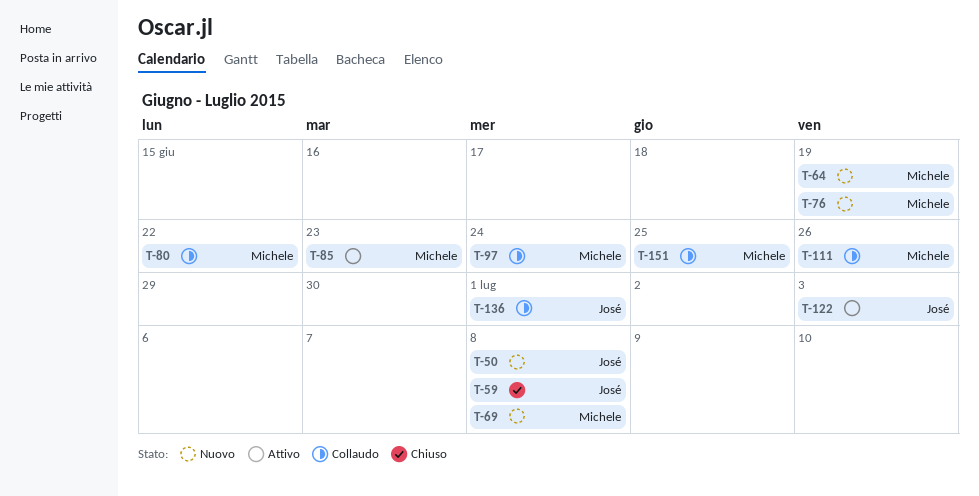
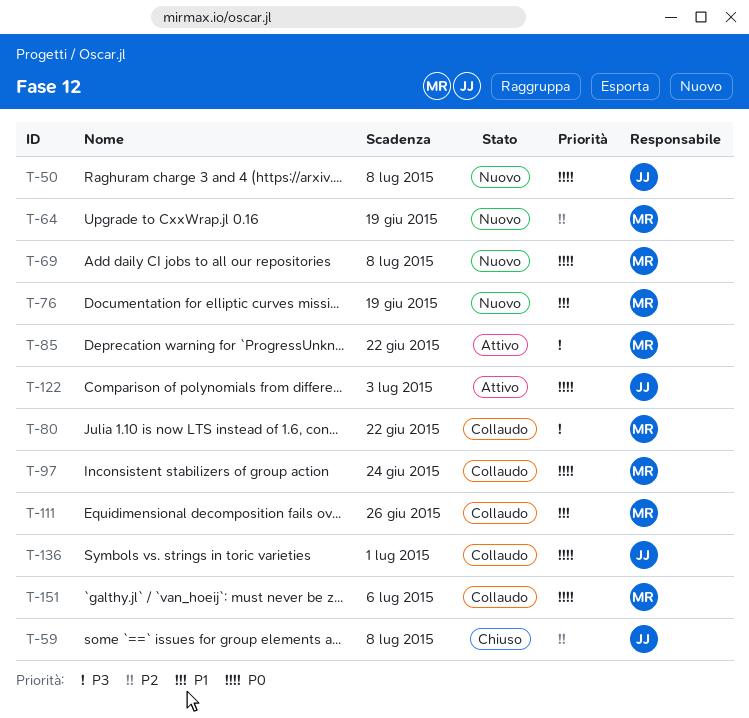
T-85, due: Jun 23 -> Jun 22
T-151, due: Jun 25 -> Jul 6

